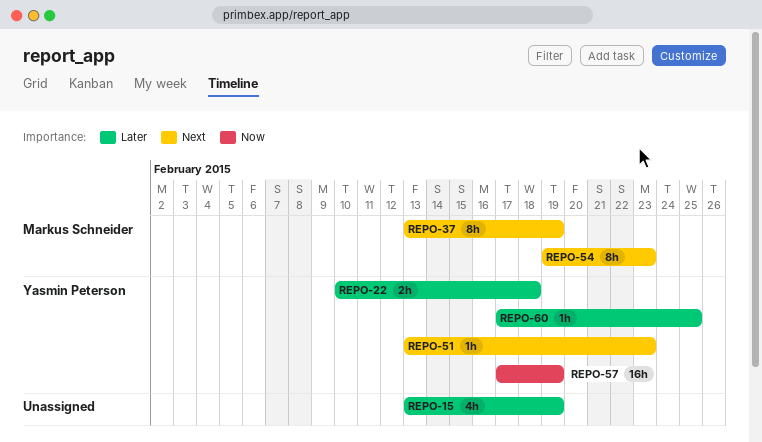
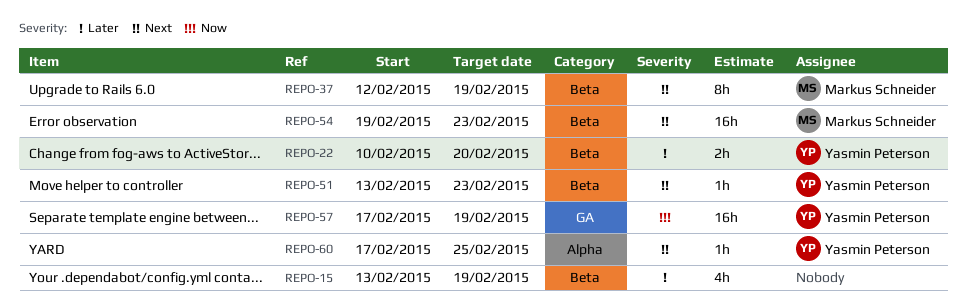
REPO-22, due: Feb 18 -> Feb 20
REPO-37, start: Feb 13 -> Feb 12
REPO-54, estimate: 8h -> 16h
REPO-60, priority: Later -> Next

